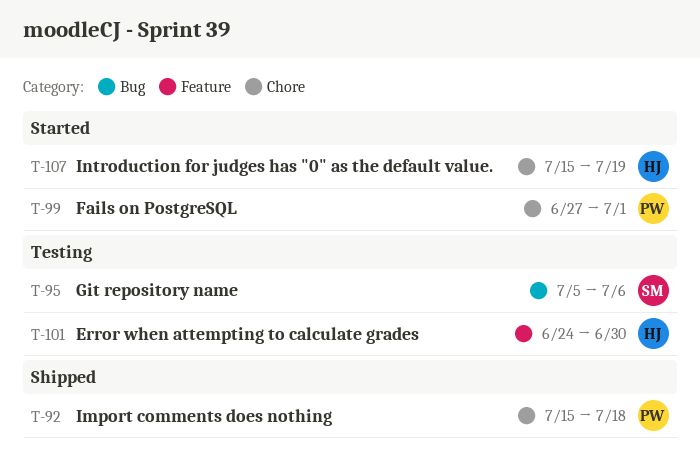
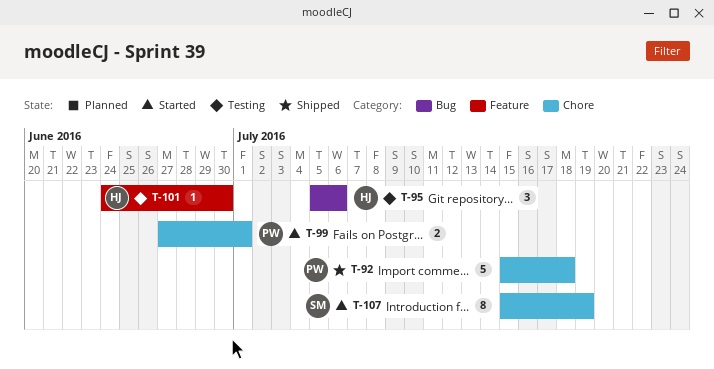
T-95, owner: SM -> HJ
T-107, owner: HJ -> SM

